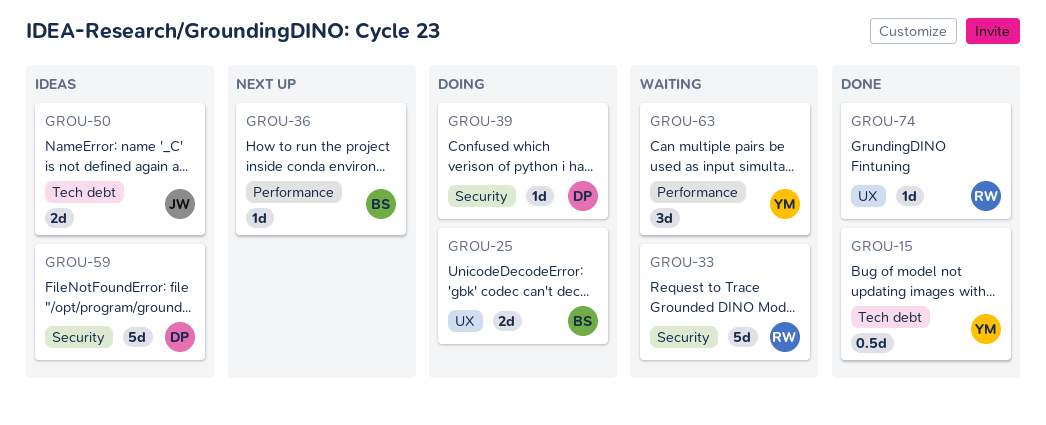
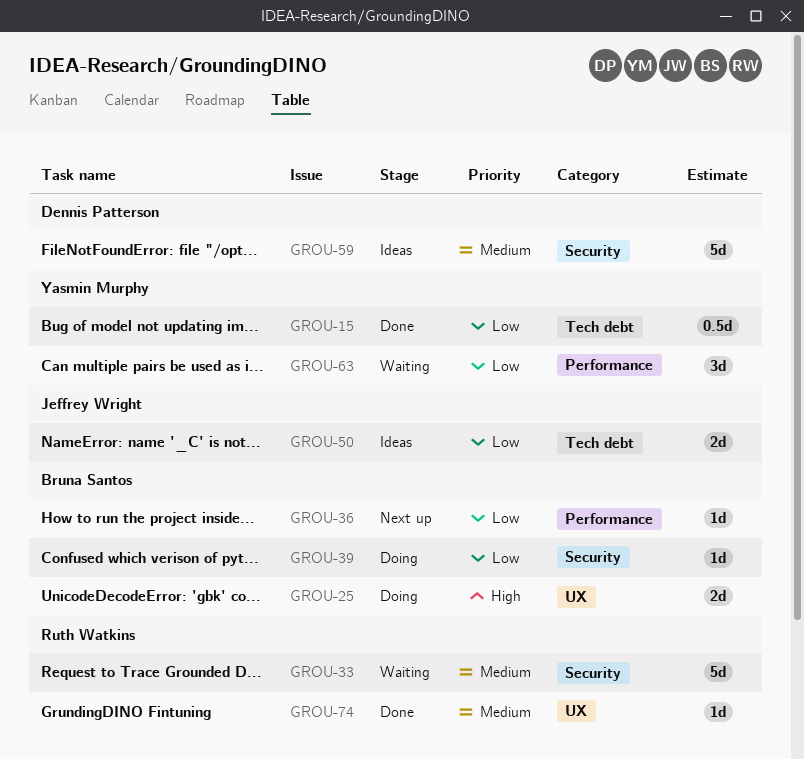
GROU-39, owner: Dennis Patterson -> Bruna Santos

